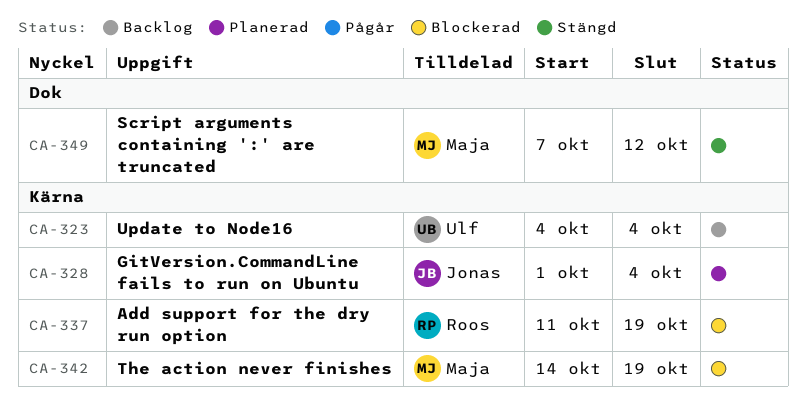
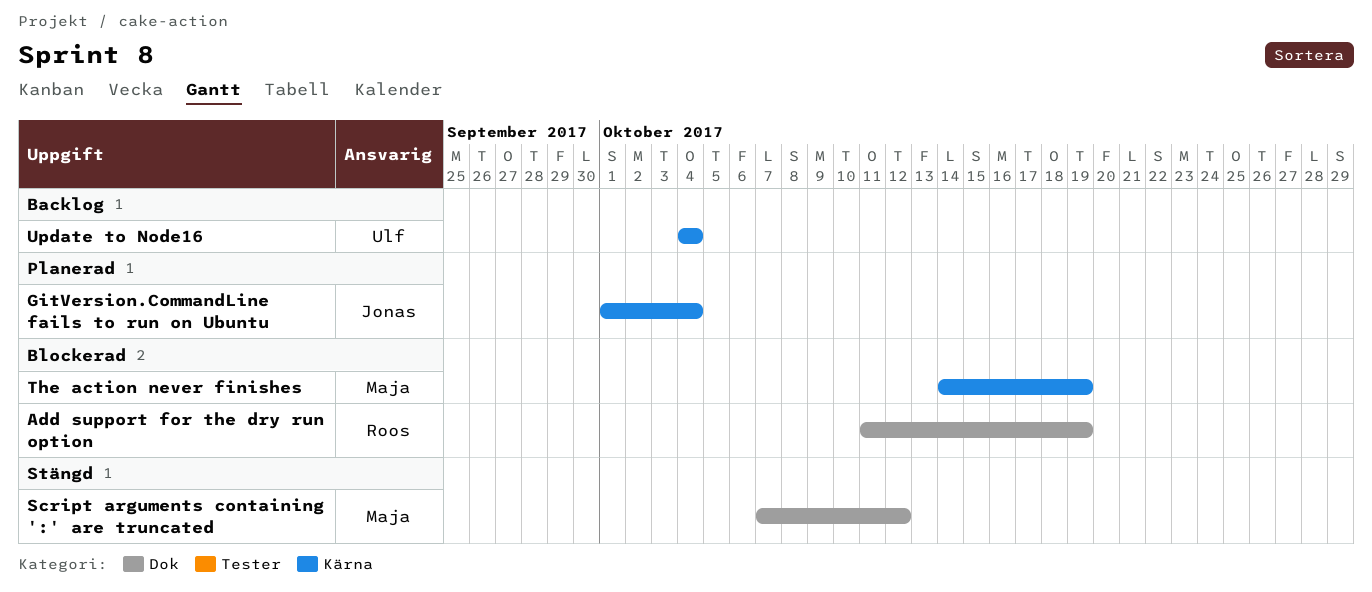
Add support for the dry run option, label: Kärna -> Dok

